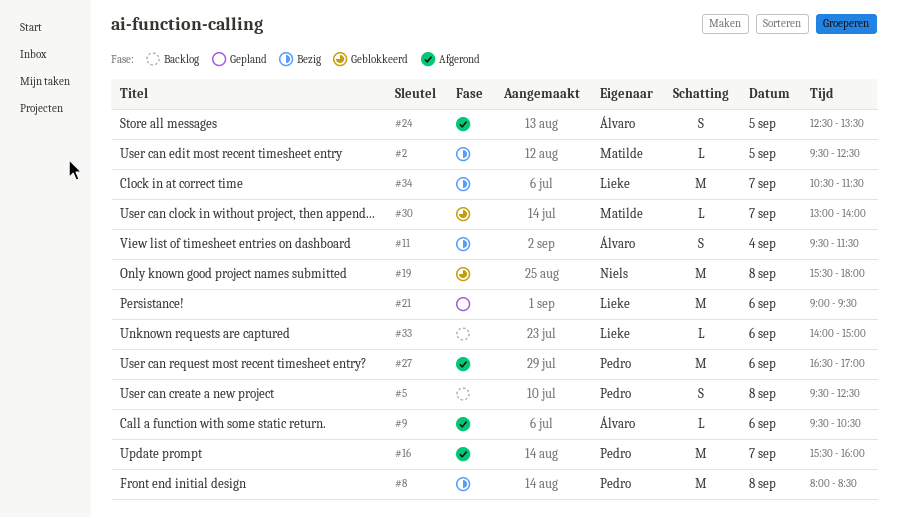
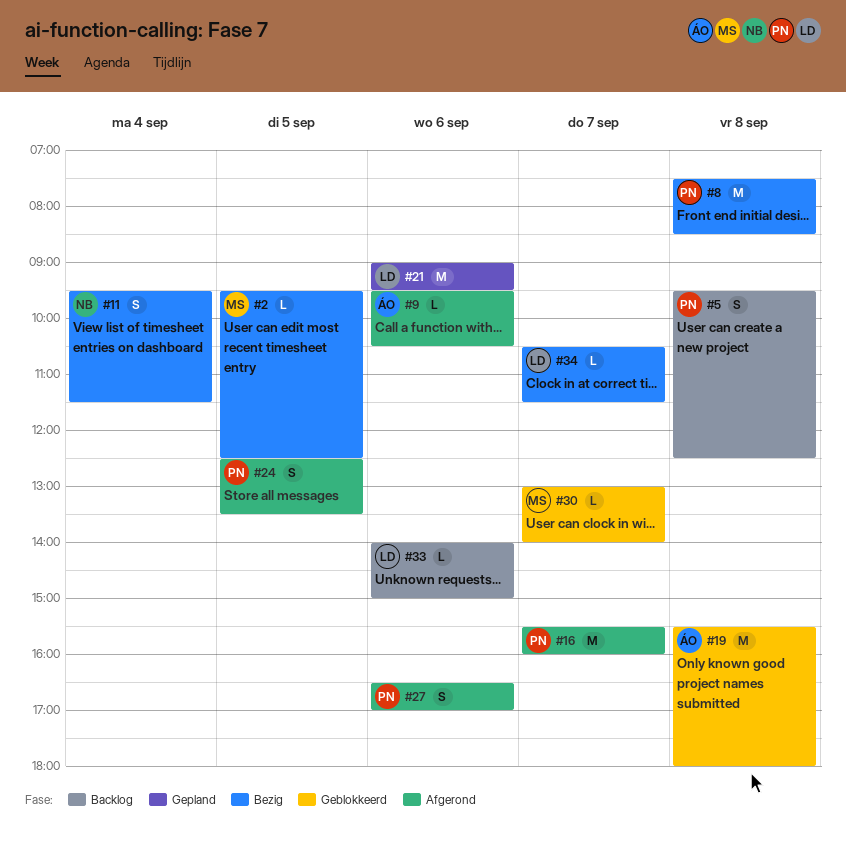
#8, begins: 08:00 -> 07:30
#11, owner: Álvaro -> Niels
#19, owner: Niels -> Álvaro
#24, owner: Álvaro -> Pedro
#27, estimate: M -> S
#34, estimate: M -> L

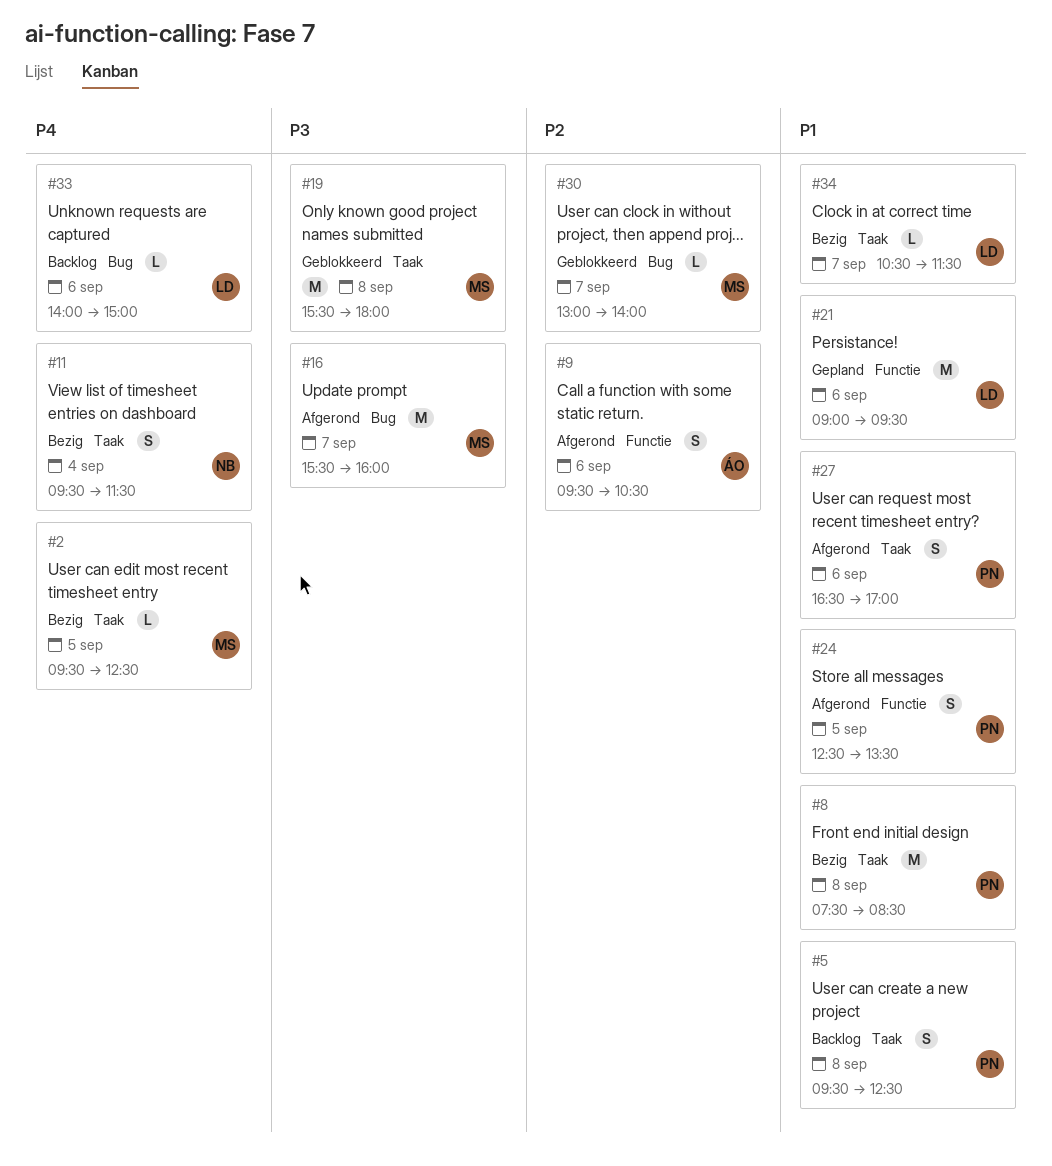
#9, estimate: L -> S
#16, owner: PN -> MS
#19, owner: ÁO -> MS

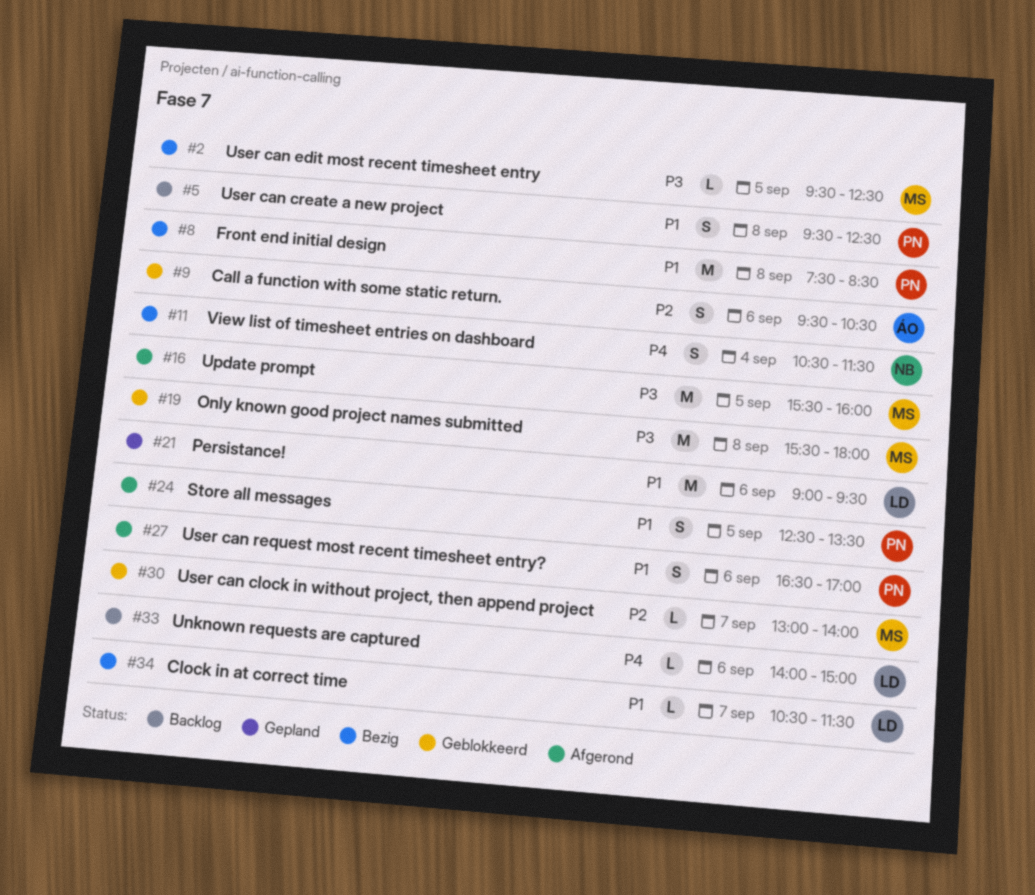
#2, priority: P4 -> P3
#9, status: Afgerond -> Geblokkeerd
#11, begins: 09:30 -> 10:30
#16, day: Sep 7 -> Sep 5

